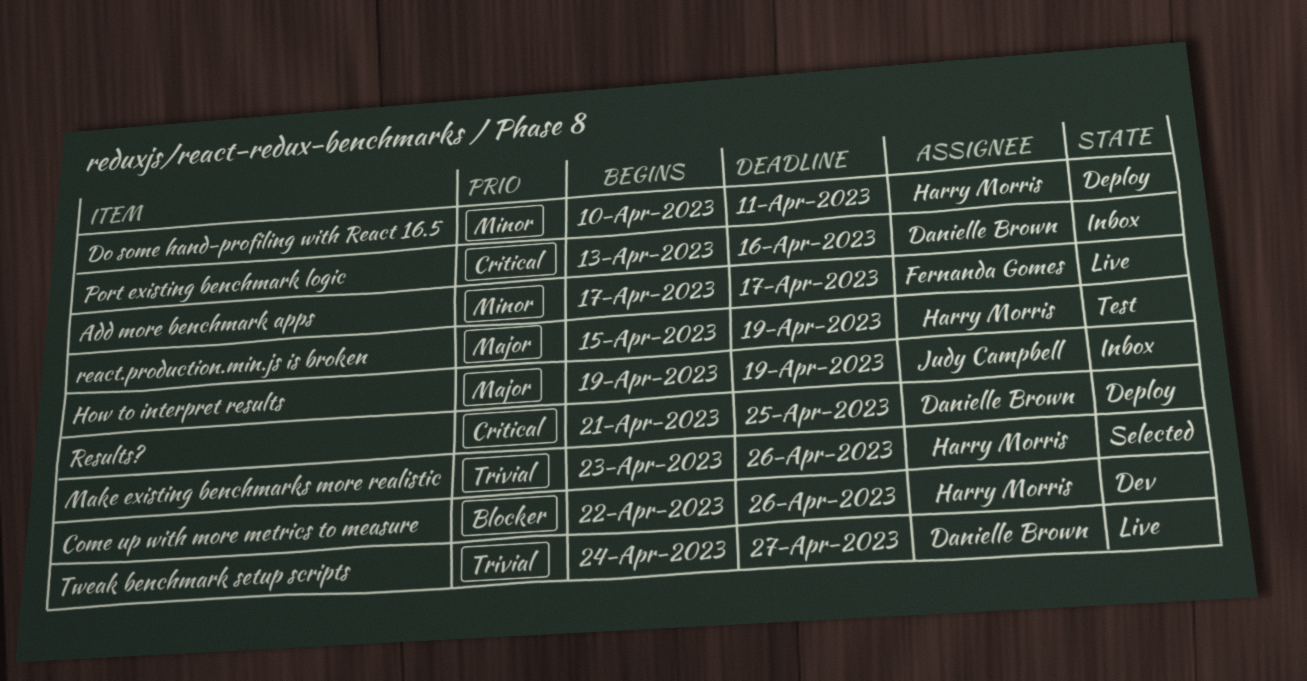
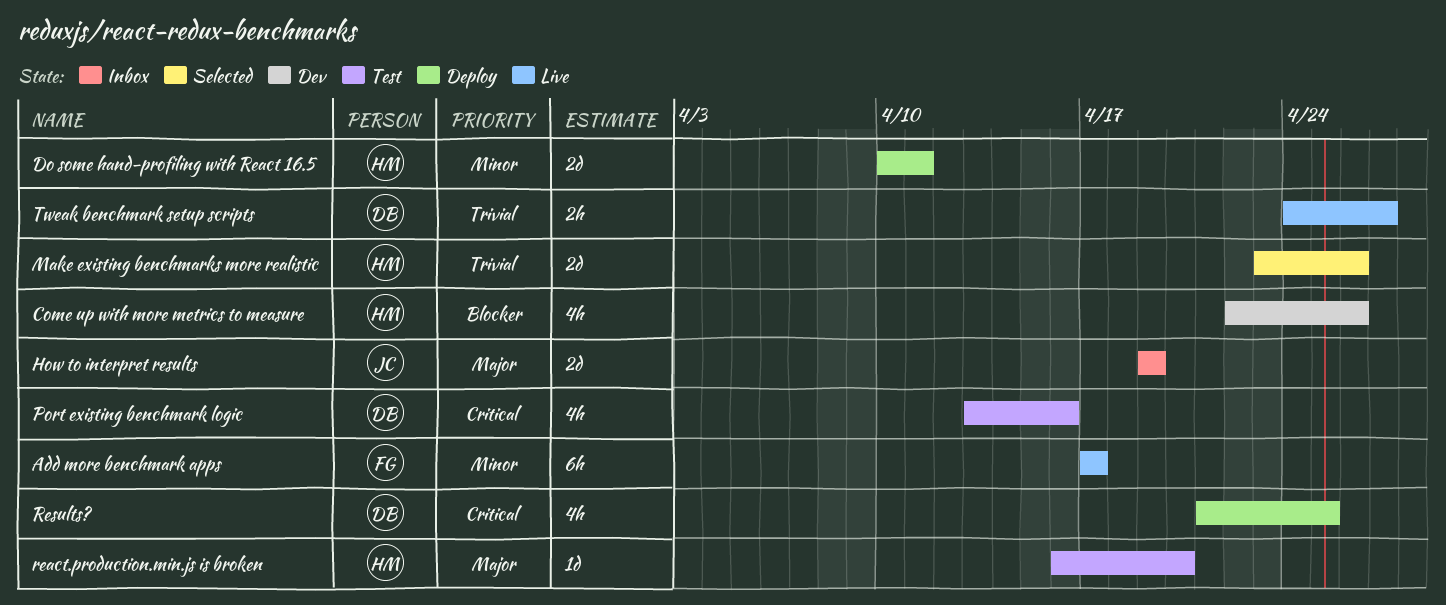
Port existing benchmark logic, status: Inbox -> Test
react.production.min.js is broken, start: Apr 15 -> Apr 16
react.production.min.js is broken, due: Apr 19 -> Apr 20

